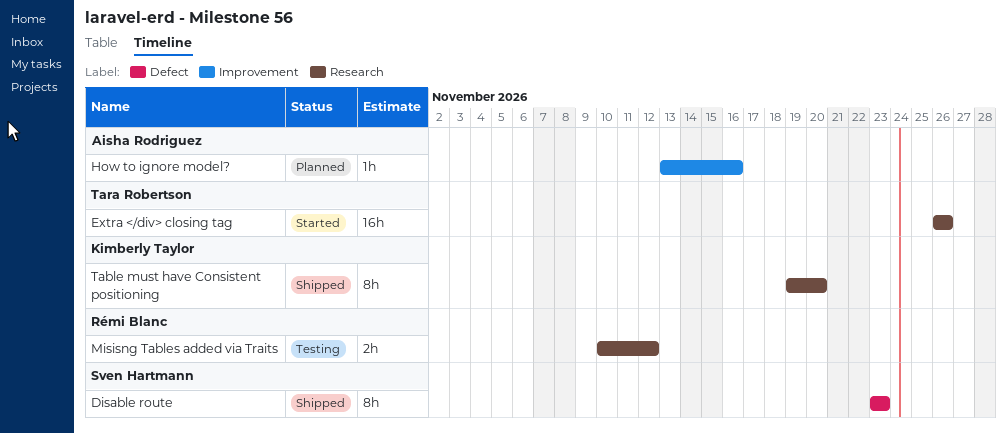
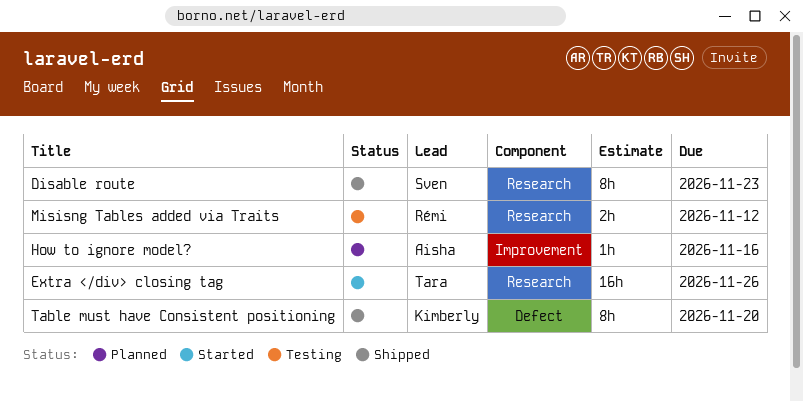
Disable route, label: Defect -> Research
Table must have Consistent positioning, label: Research -> Defect

